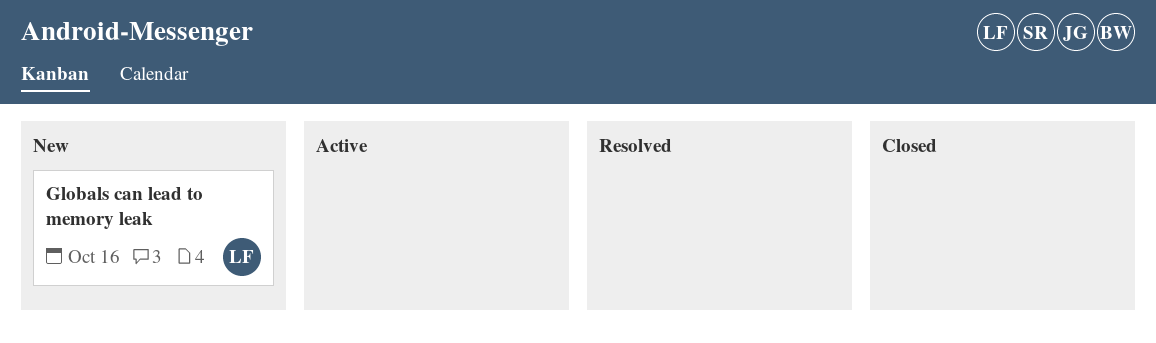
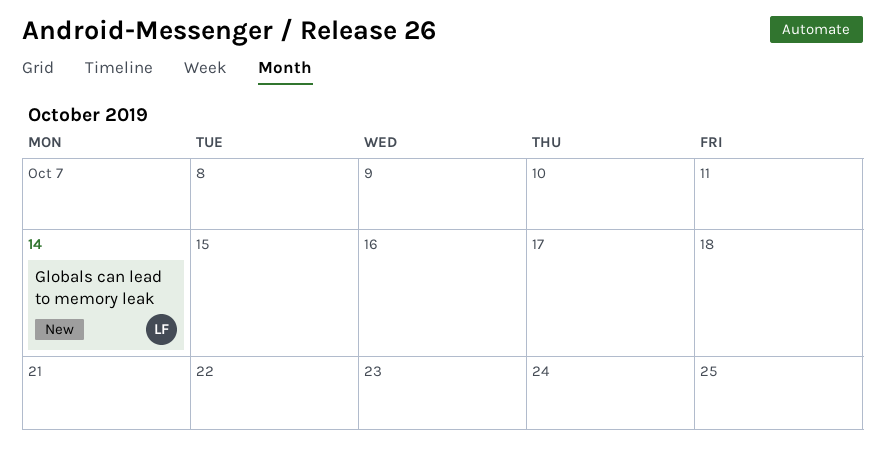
Globals can lead to memory leak, due: Oct 16 -> Oct 14

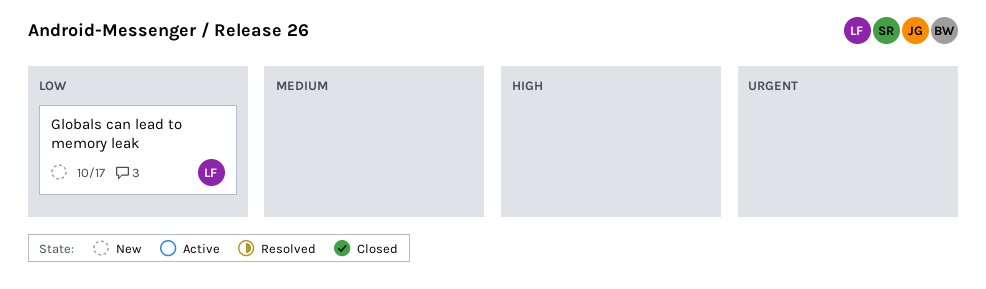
Globals can lead to memory leak, due: Oct 14 -> Oct 17

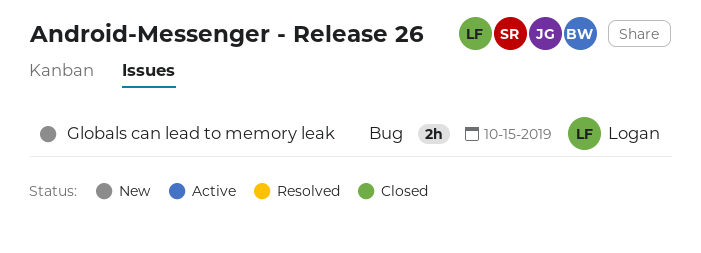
Globals can lead to memory leak, due: Oct 17 -> Oct 15

